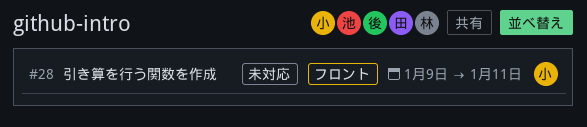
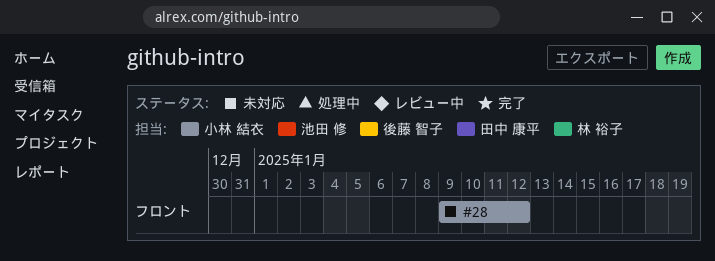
#28, due: Jan 11 -> Jan 12

